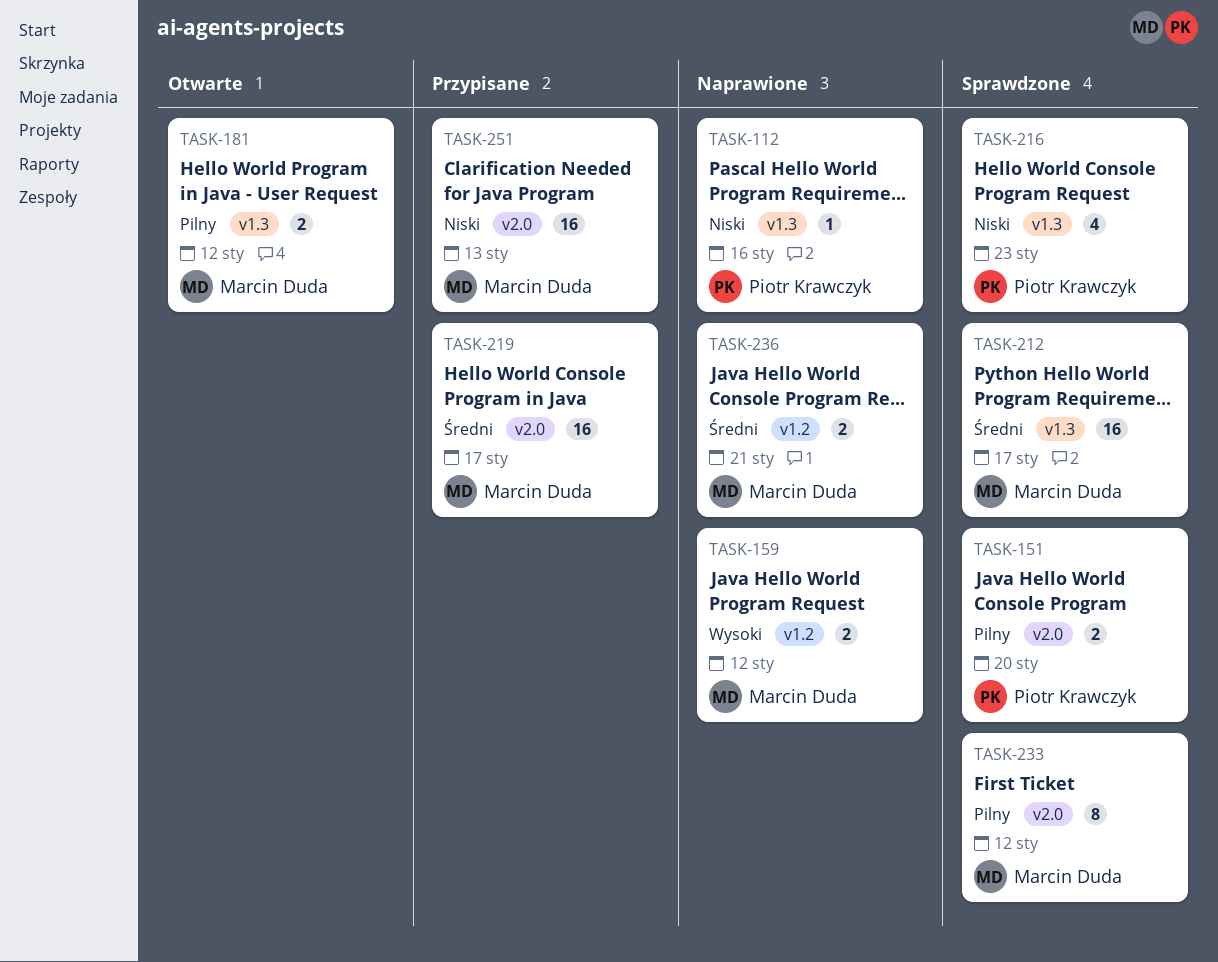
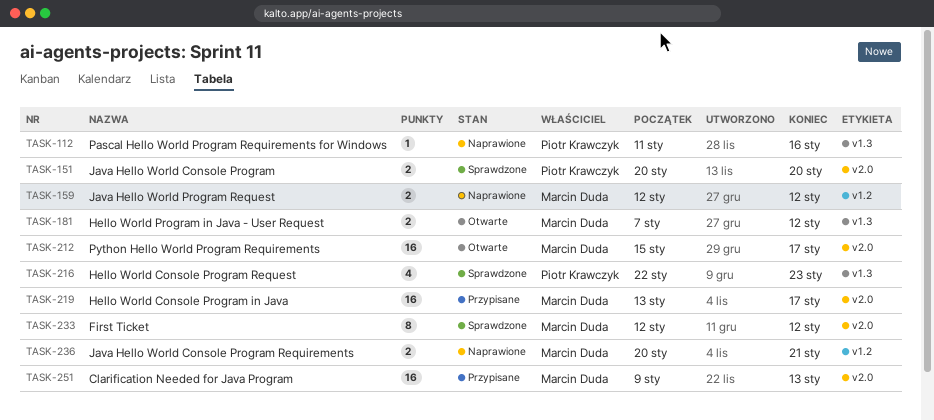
TASK-212, status: Sprawdzone -> Otwarte
TASK-212, label: v1.3 -> v2.0

